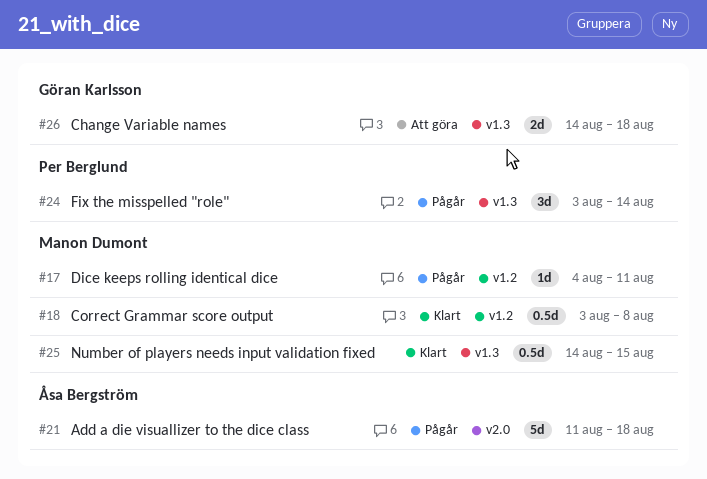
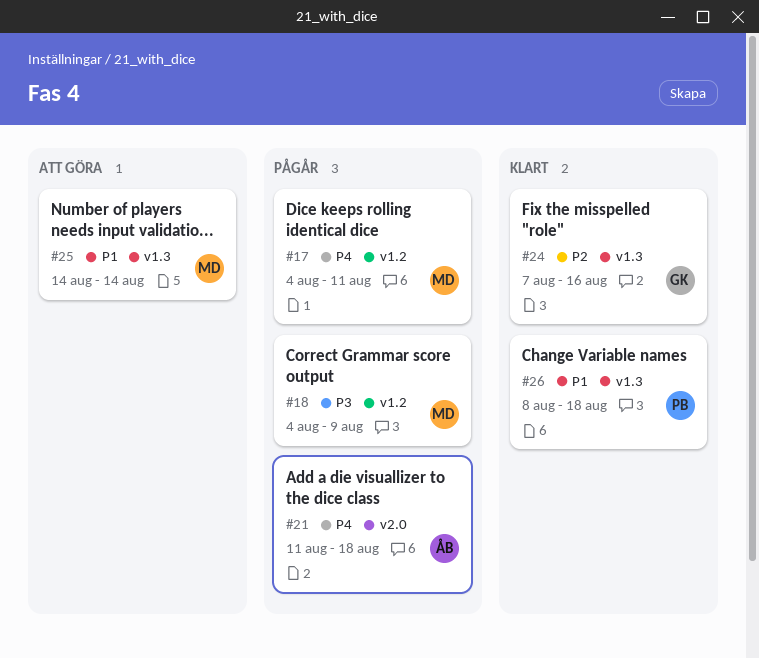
#18, status: Klart -> Pågår
#18, start: Aug 3 -> Aug 4
#18, due: Aug 8 -> Aug 9
#24, status: Pågår -> Klart
#24, owner: Per Berglund -> Göran Karlsson
#24, start: Aug 3 -> Aug 7
#24, due: Aug 14 -> Aug 16
#25, status: Klart -> Att göra
#25, due: Aug 15 -> Aug 14
#26, status: Att göra -> Klart
#26, owner: Göran Karlsson -> Per Berglund
#26, start: Aug 14 -> Aug 8

